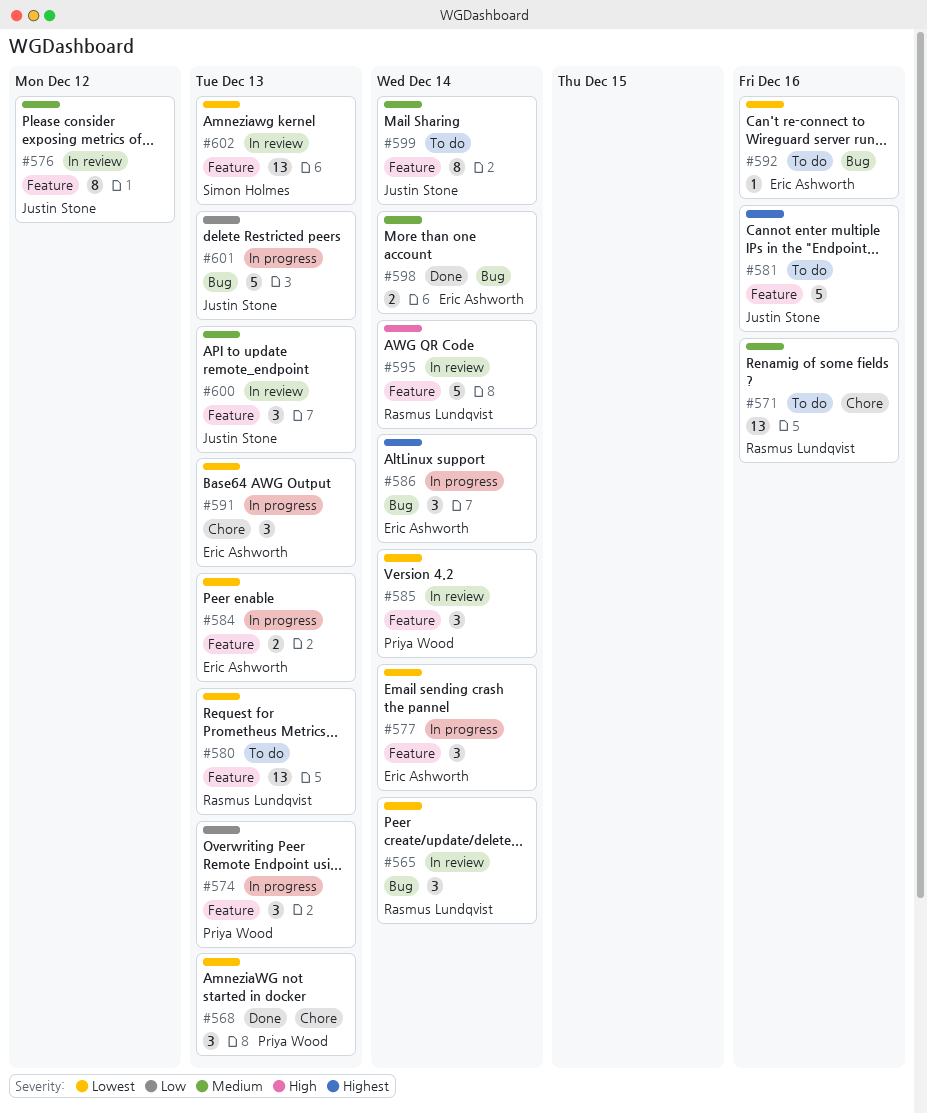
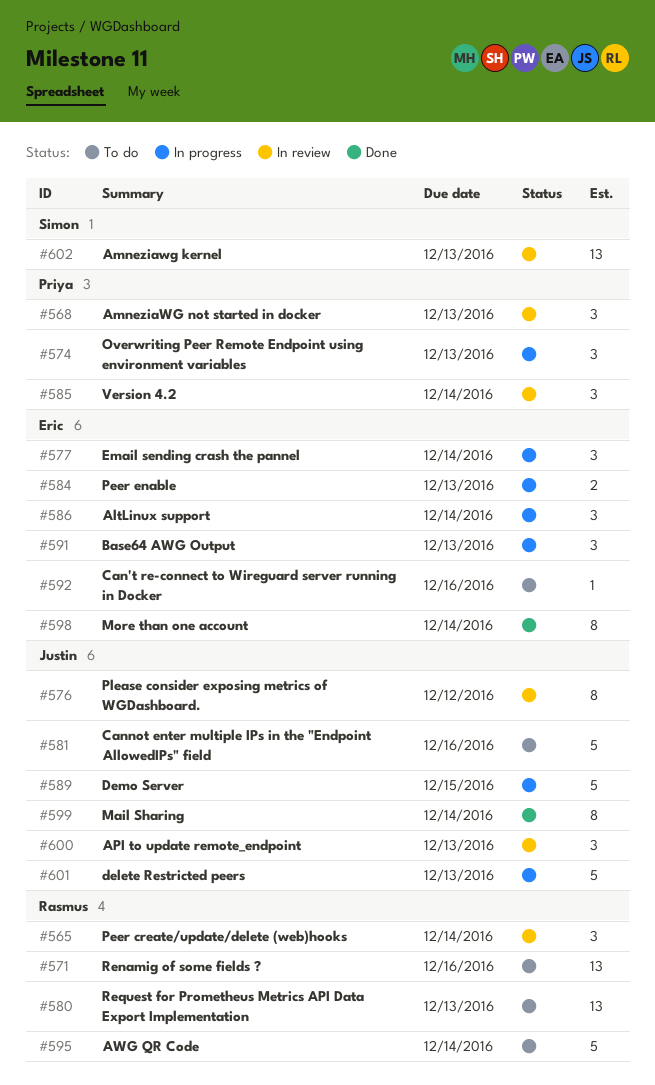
#568, status: Done -> In review
#589: none -> present
#595, status: In review -> To do
#598, estimate: 2 -> 8
#599, status: To do -> Done

